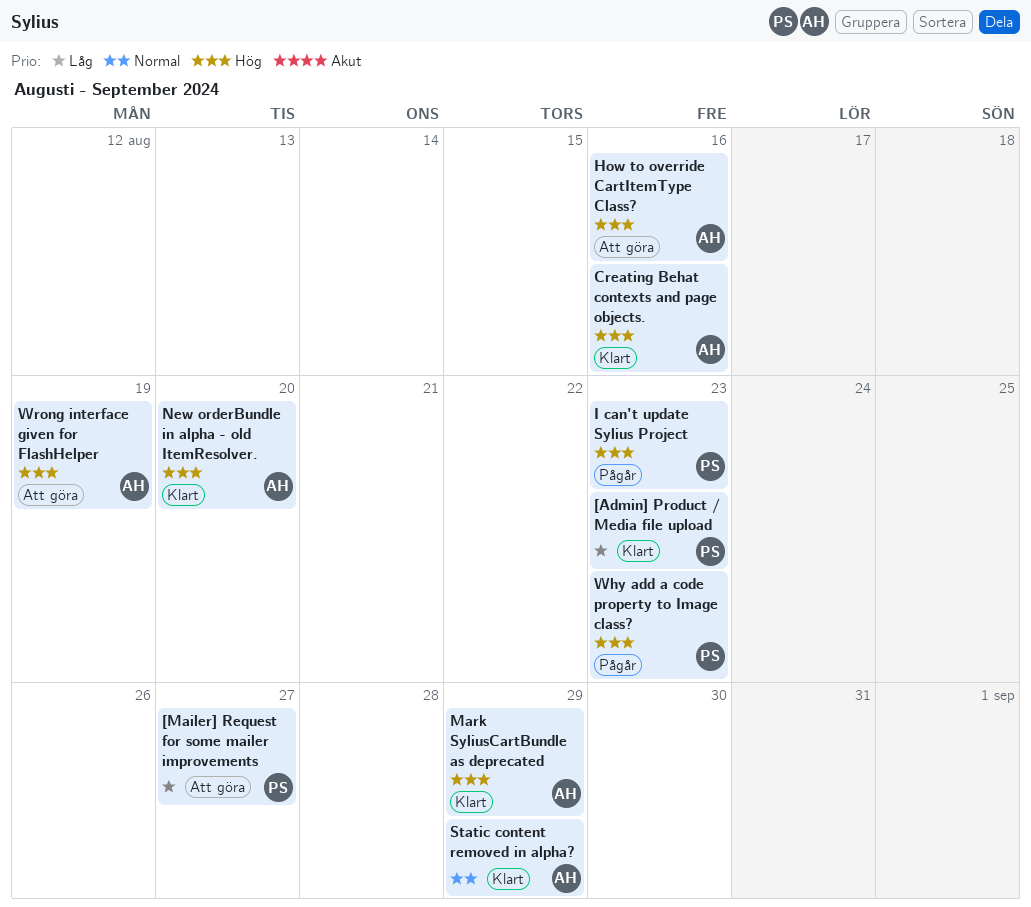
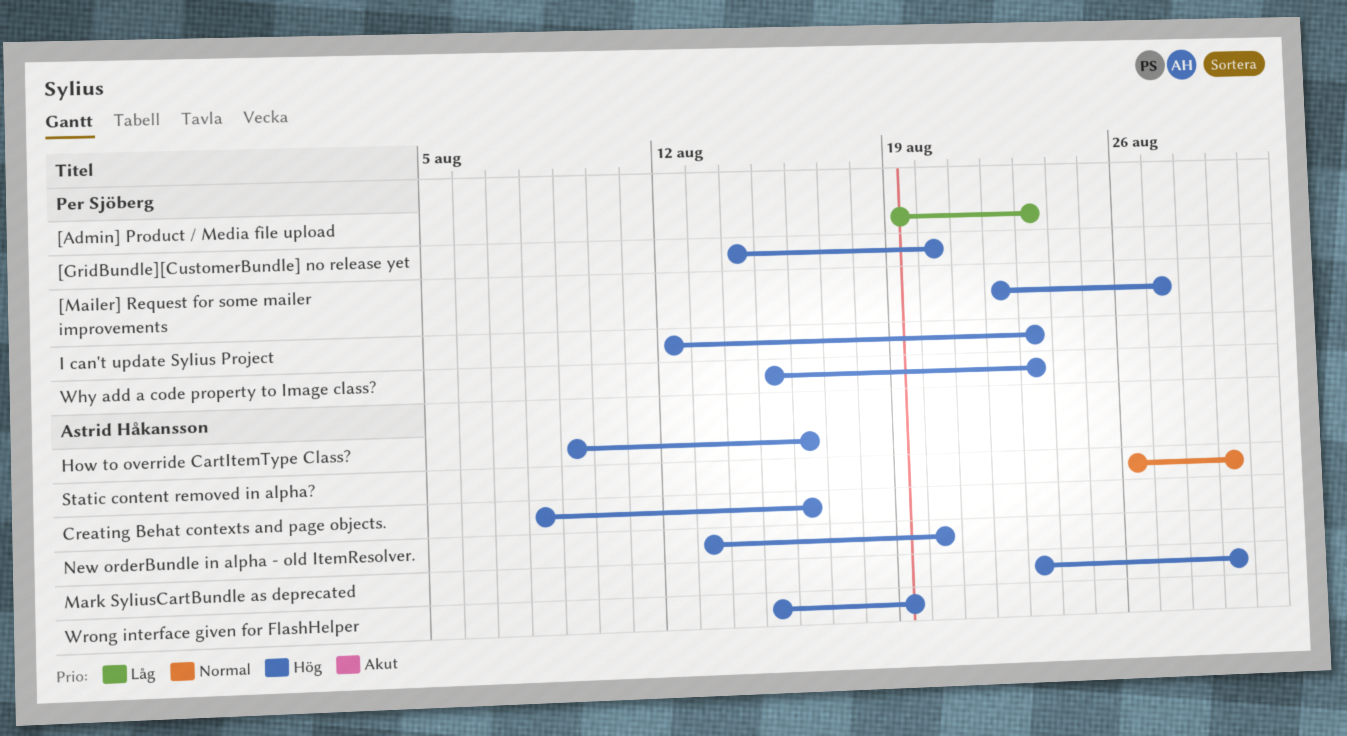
[GridBundle][CustomerBundle] no release yet: none -> present
[Mailer] Request for some mailer improvements, priority: Låg -> Hög

